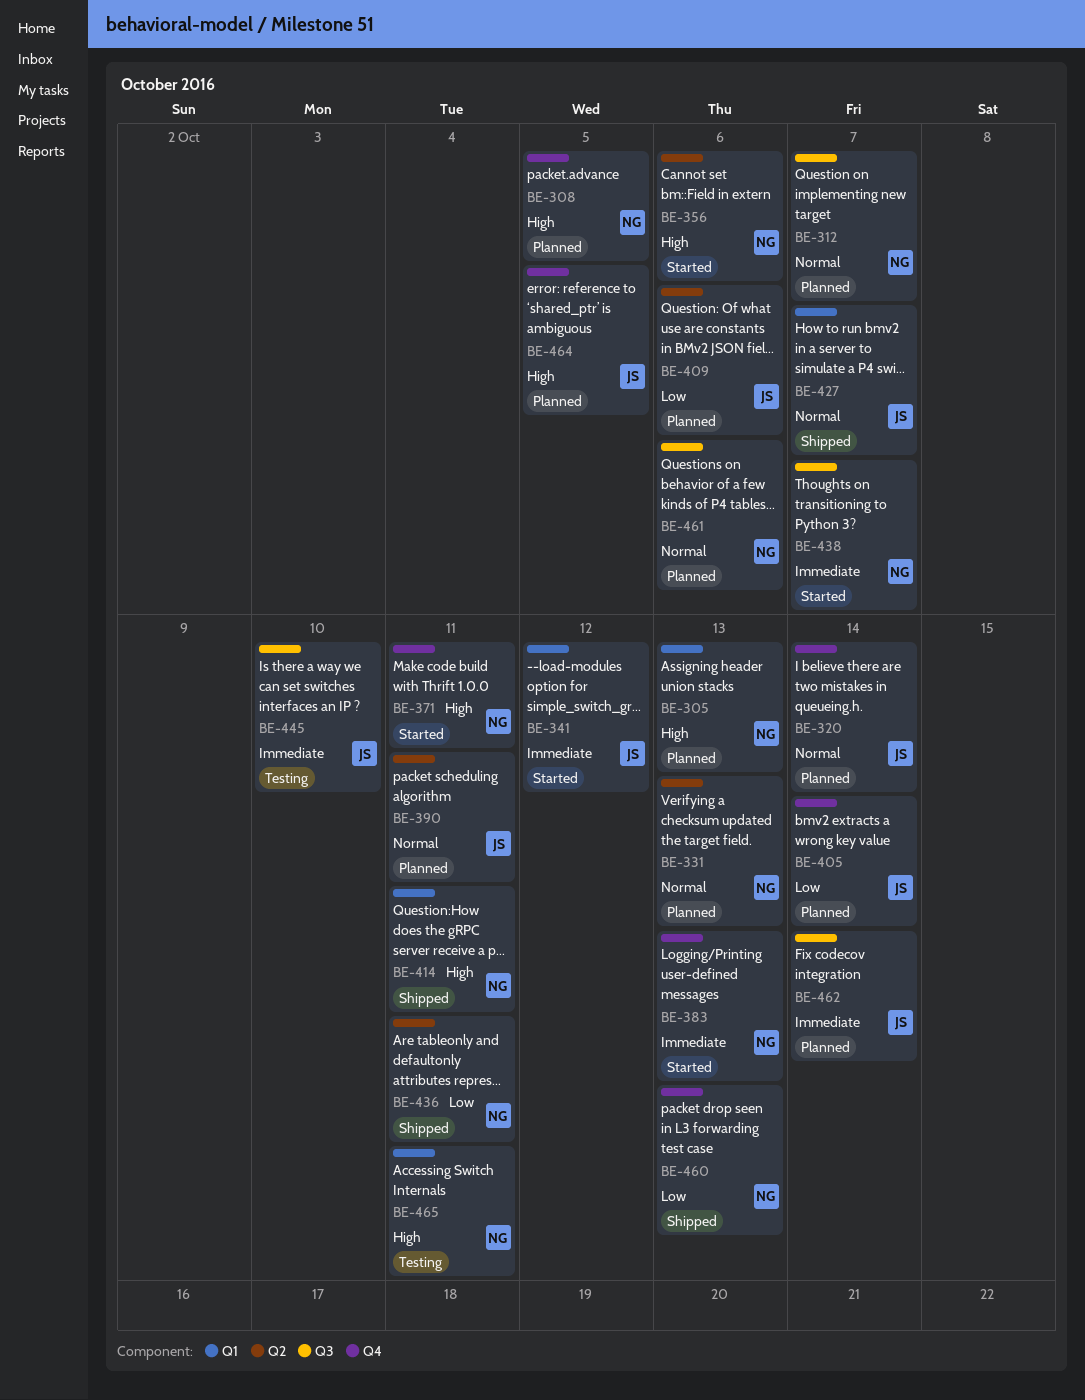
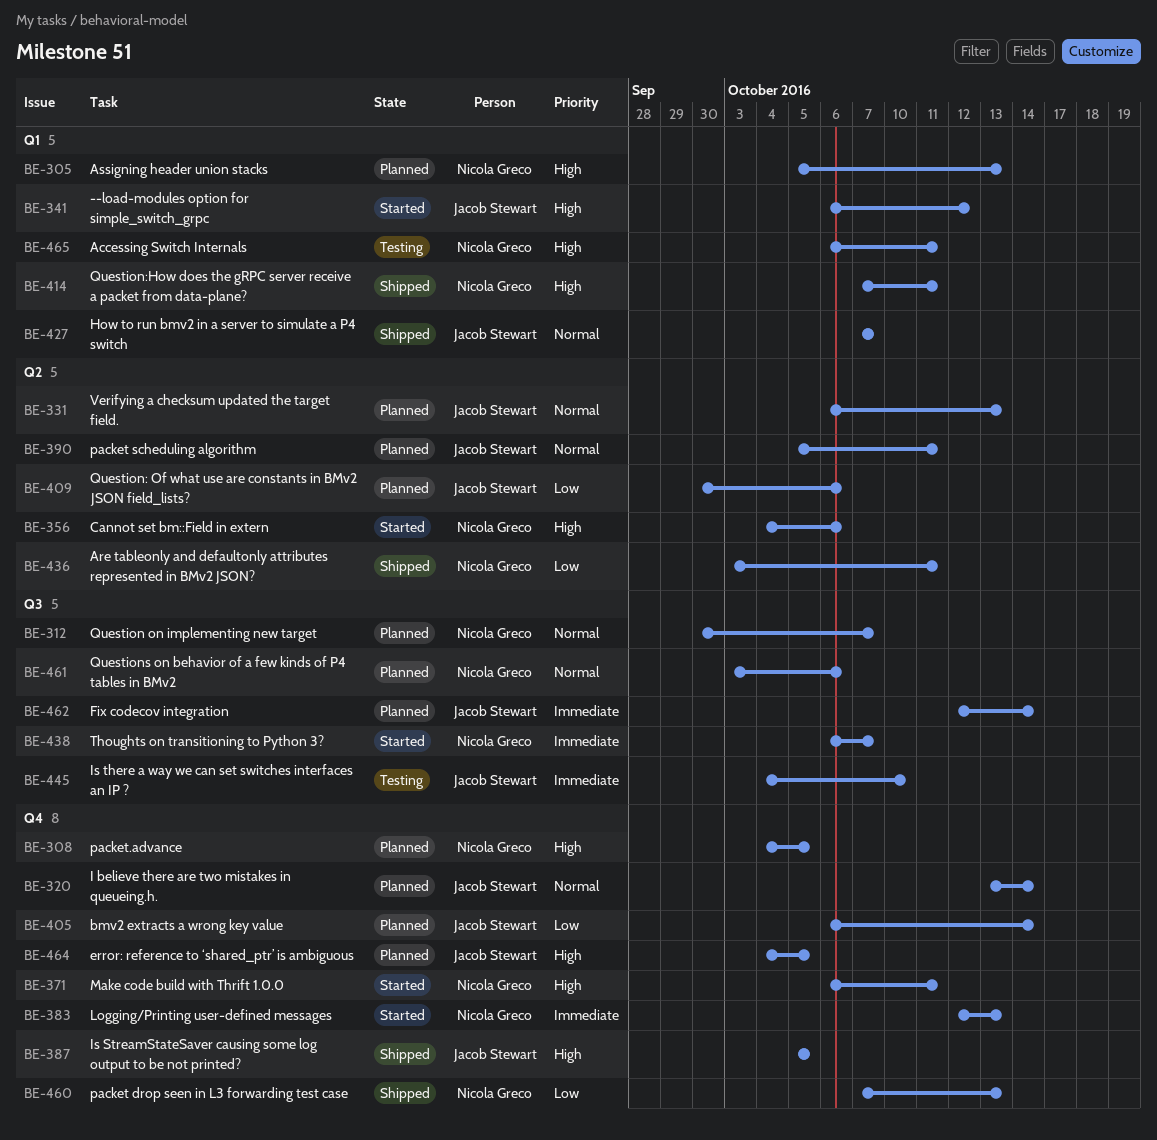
BE-331, owner: Nicola Greco -> Jacob Stewart
BE-341, priority: Immediate -> High
BE-387: none -> present

